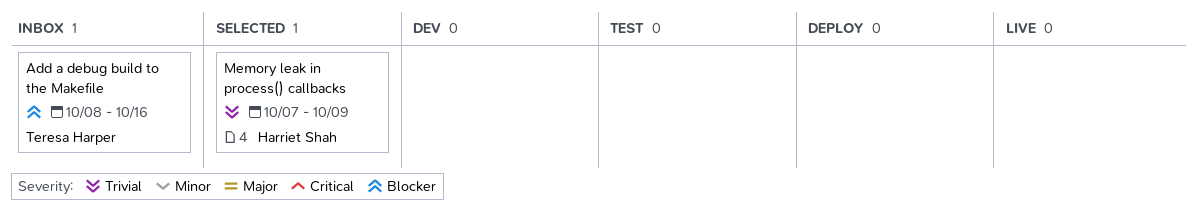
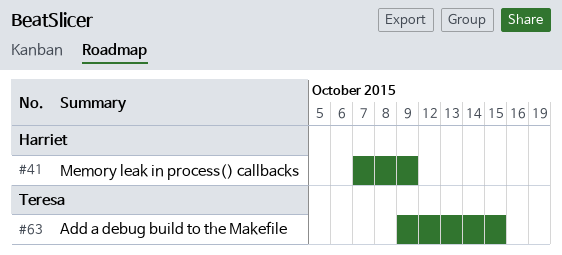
Add a debug build to the Makefile, start: Oct 8 -> Oct 9
Add a debug build to the Makefile, due: Oct 16 -> Oct 15

